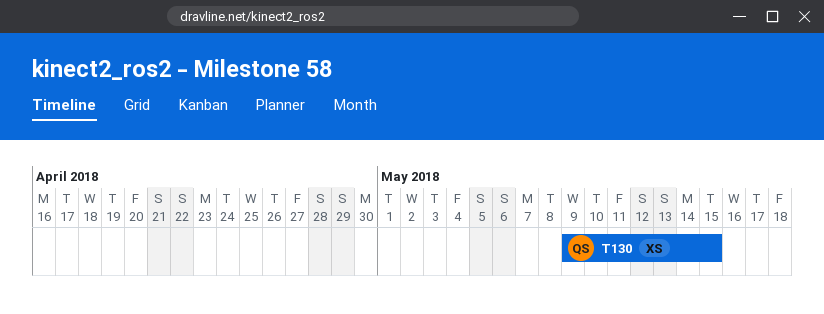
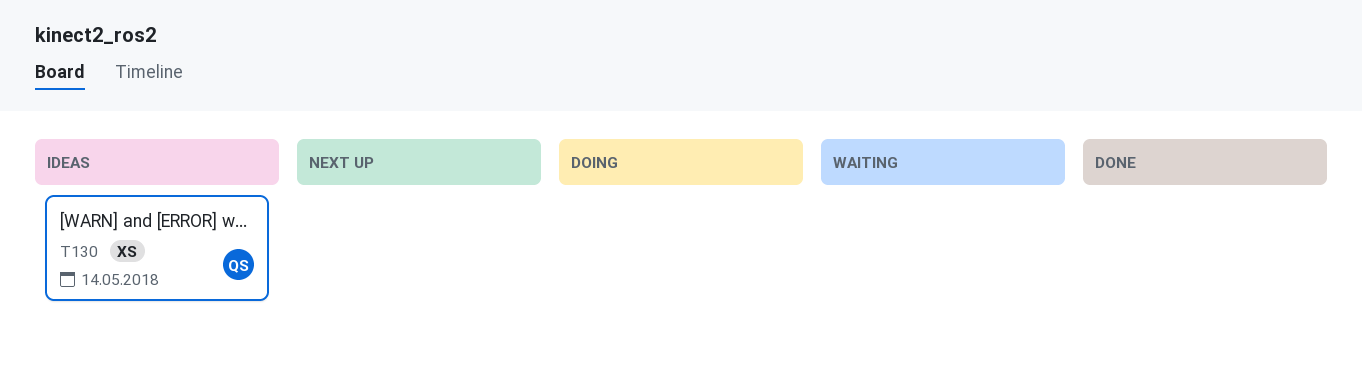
T130, due: May 15 -> May 14

